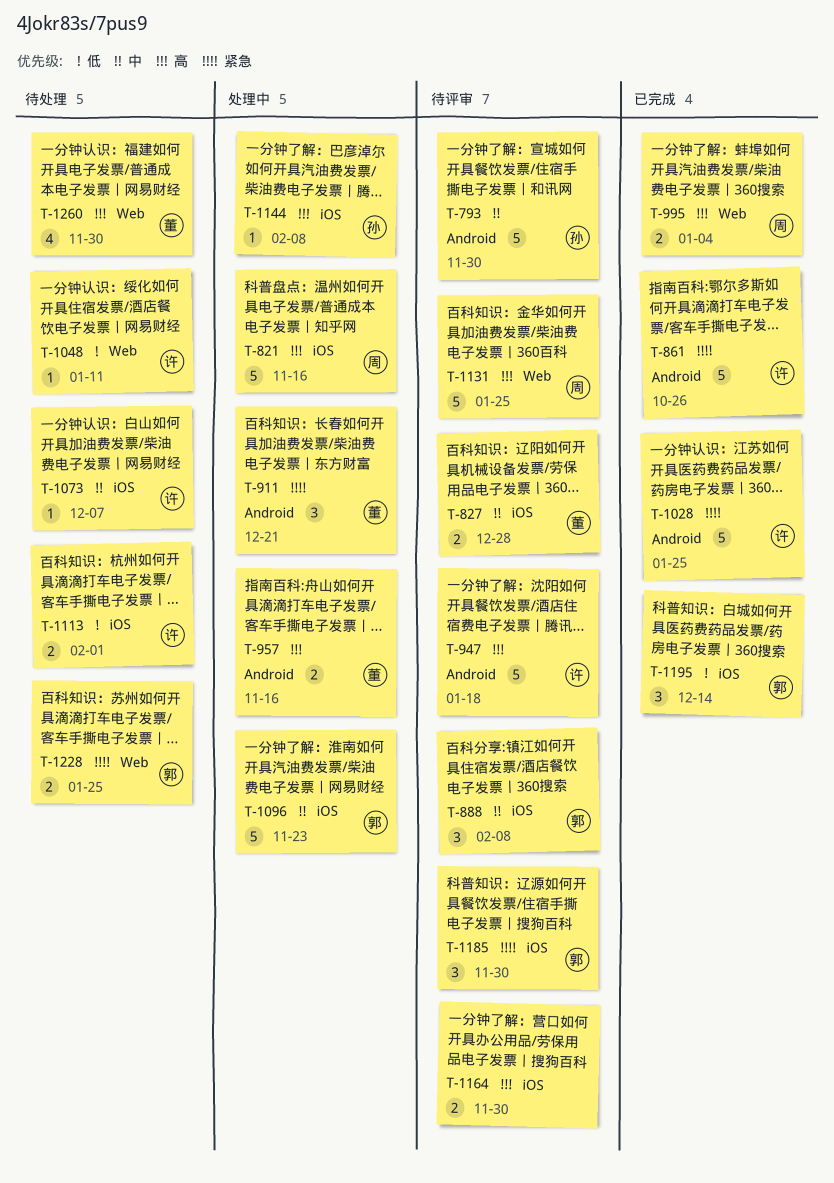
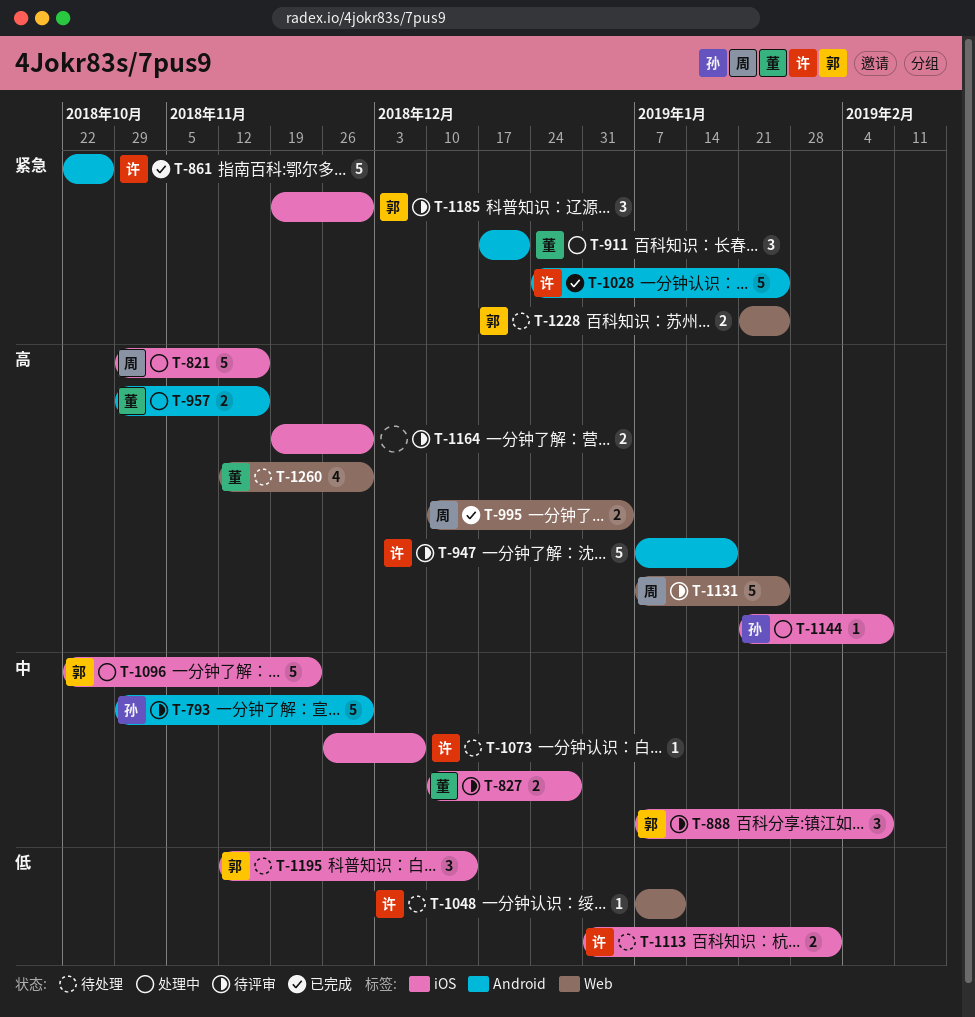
T-1195, status: 已完成 -> 待处理

